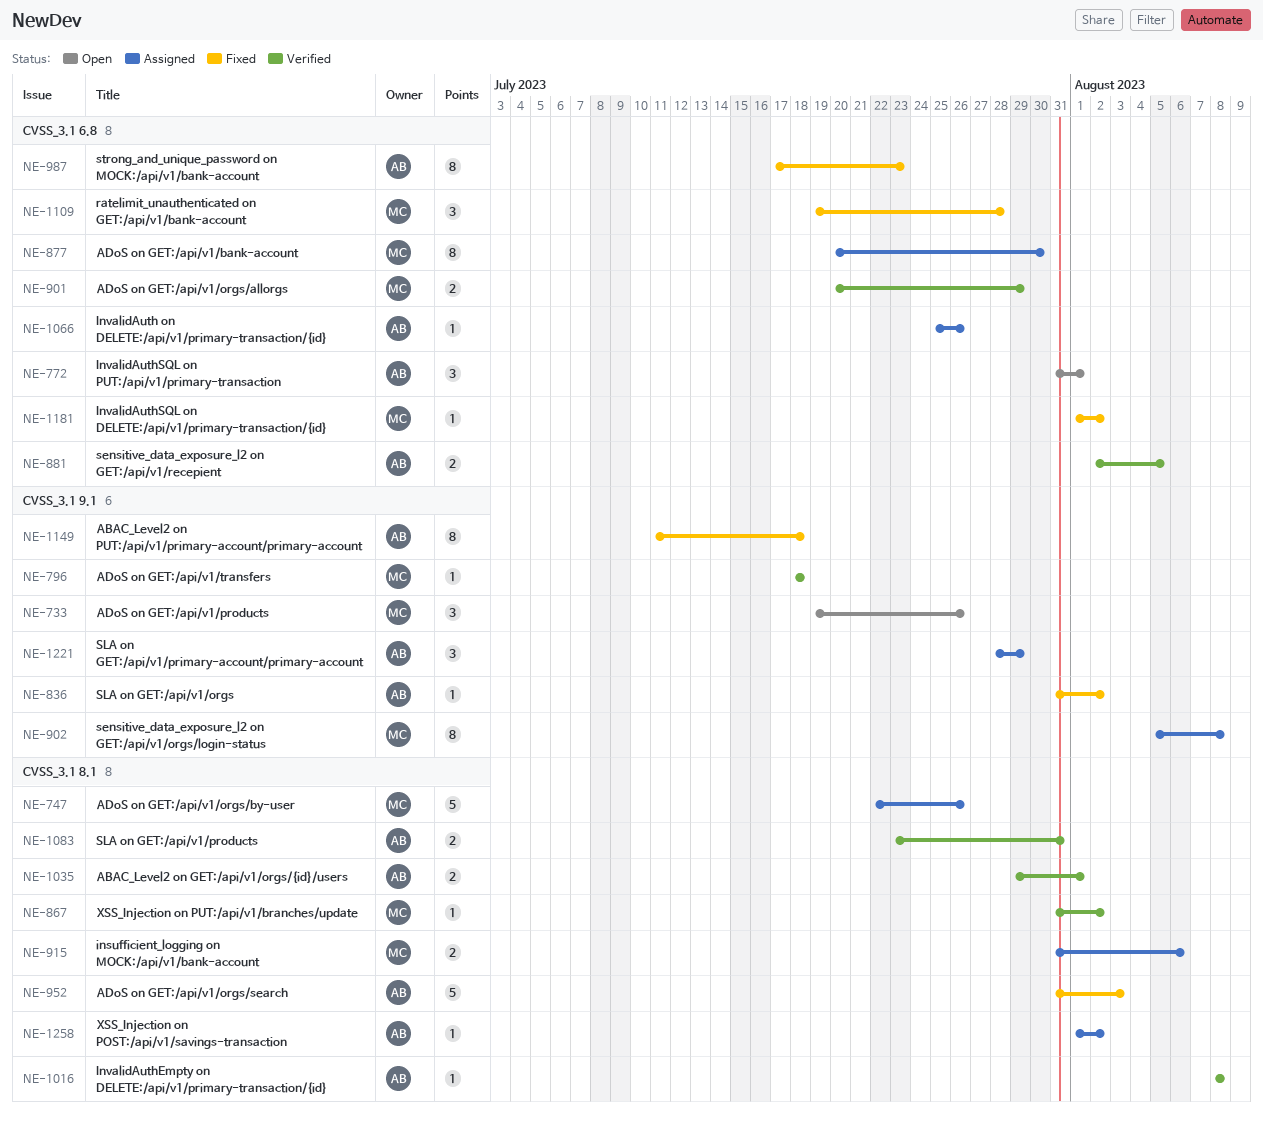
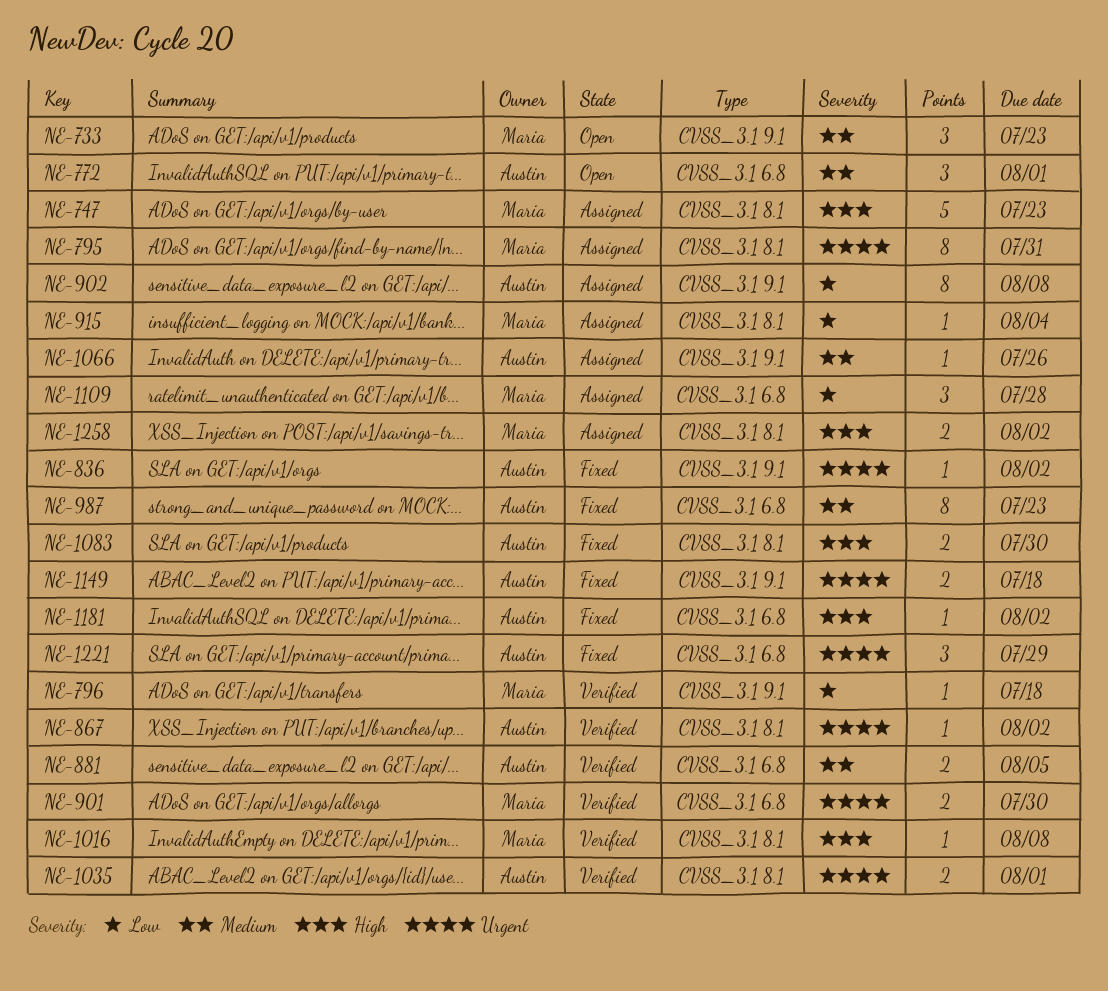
NE-733, due: Jul 26 -> Jul 23
NE-747, due: Jul 26 -> Jul 23
NE-795: none -> present
NE-867, owner: Maria -> Austin
NE-877: present -> none
NE-901, due: Jul 29 -> Jul 30
NE-902, owner: Maria -> Austin
NE-915, estimate: 2 -> 1
NE-915, due: Aug 6 -> Aug 4
NE-952: present -> none
NE-1016, owner: Austin -> Maria
NE-1066, label: CVSS_3.1 6.8 -> CVSS_3.1 9.1
NE-1083, status: Verified -> Fixed
NE-1083, due: Jul 31 -> Jul 30
NE-1109, status: Fixed -> Assigned
NE-1149, estimate: 8 -> 2
NE-1181, owner: Maria -> Austin
NE-1221, status: Assigned -> Fixed
NE-1221, label: CVSS_3.1 9.1 -> CVSS_3.1 6.8
NE-1258, owner: Austin -> Maria
NE-1258, estimate: 1 -> 2

